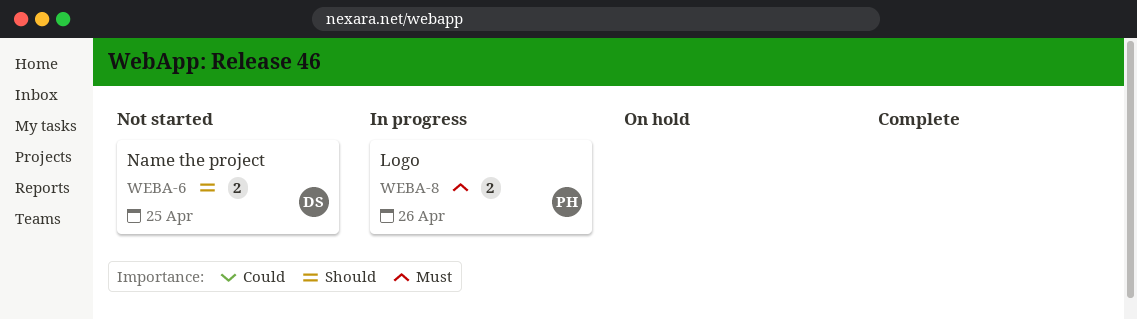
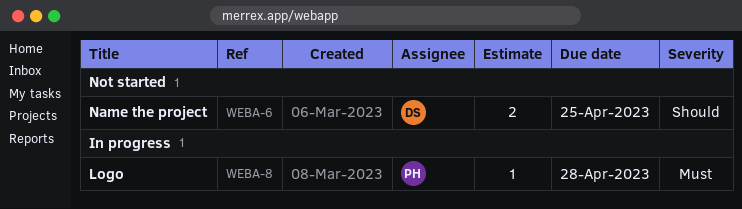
WEBA-8, estimate: 2 -> 1
WEBA-8, due: Apr 26 -> Apr 28

